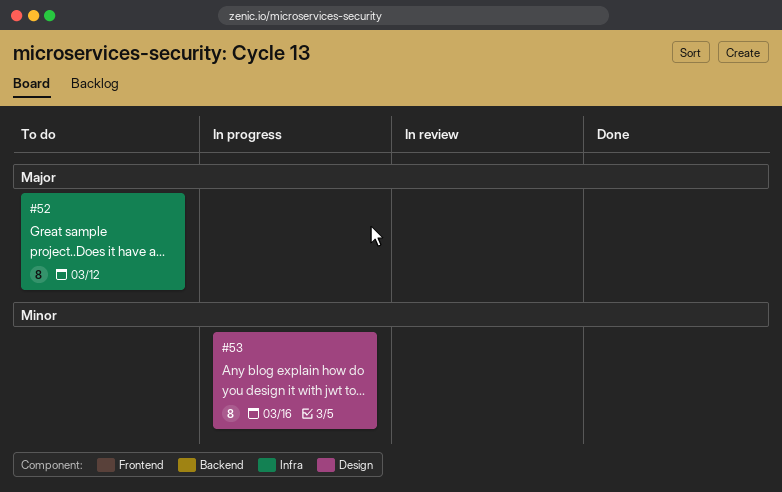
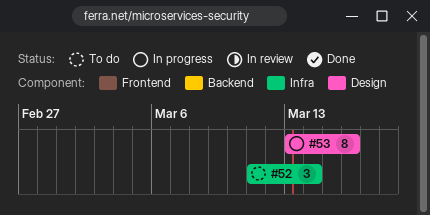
#52, estimate: 8 -> 3
#52, due: Mar 12 -> Mar 14

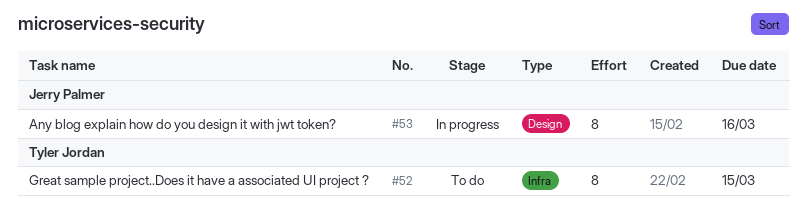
#52, estimate: 3 -> 8
#52, due: Mar 14 -> Mar 15

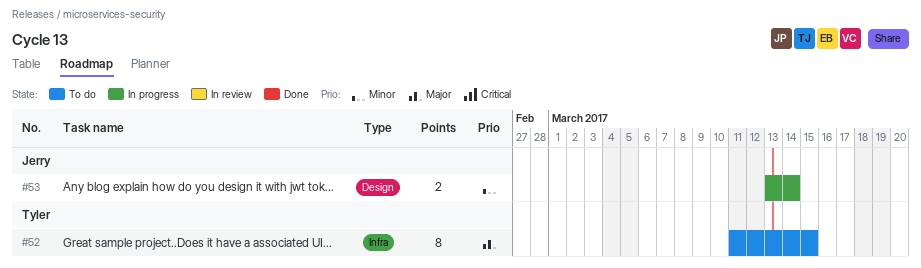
#53, estimate: 8 -> 2
#53, due: Mar 16 -> Mar 14

